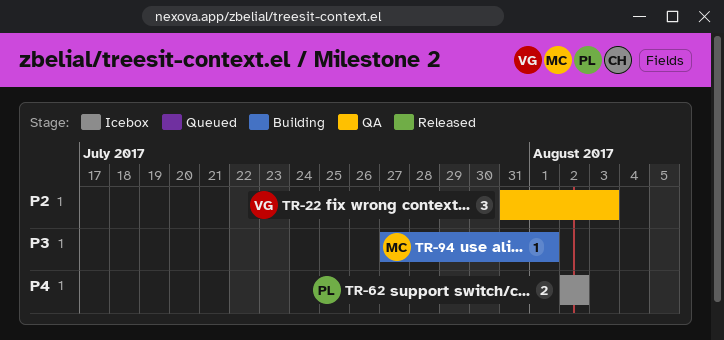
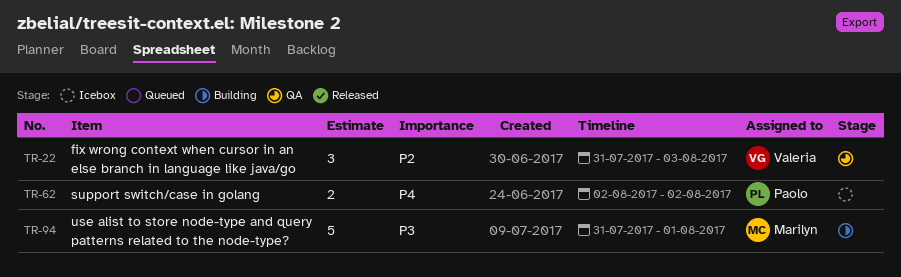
TR-94, estimate: 1 -> 5
TR-94, start: Jul 27 -> Jul 31

